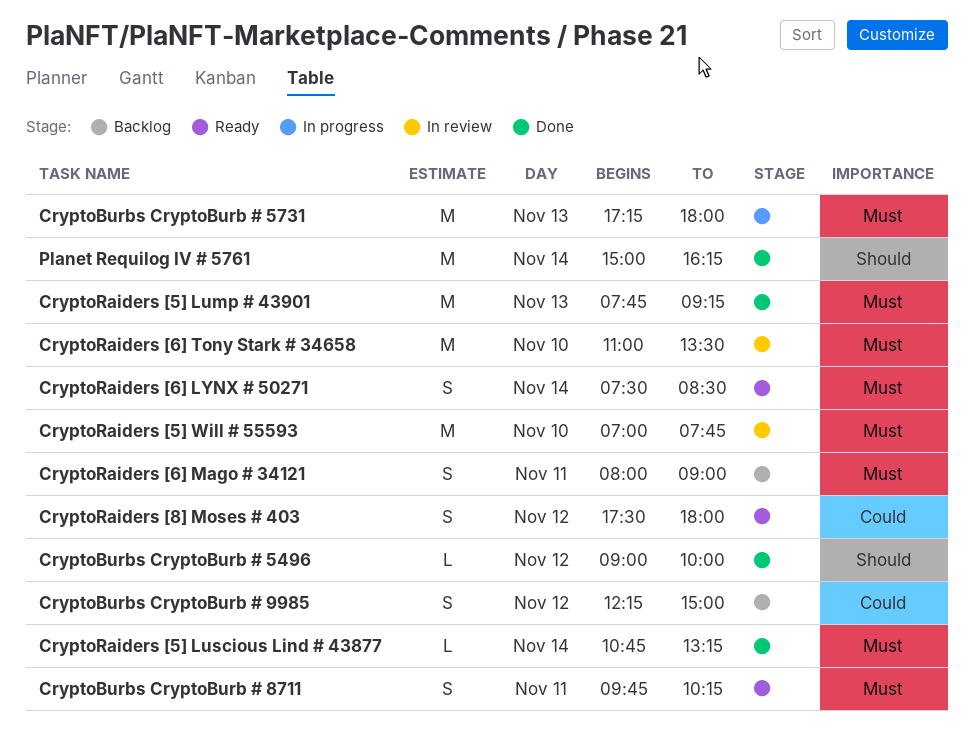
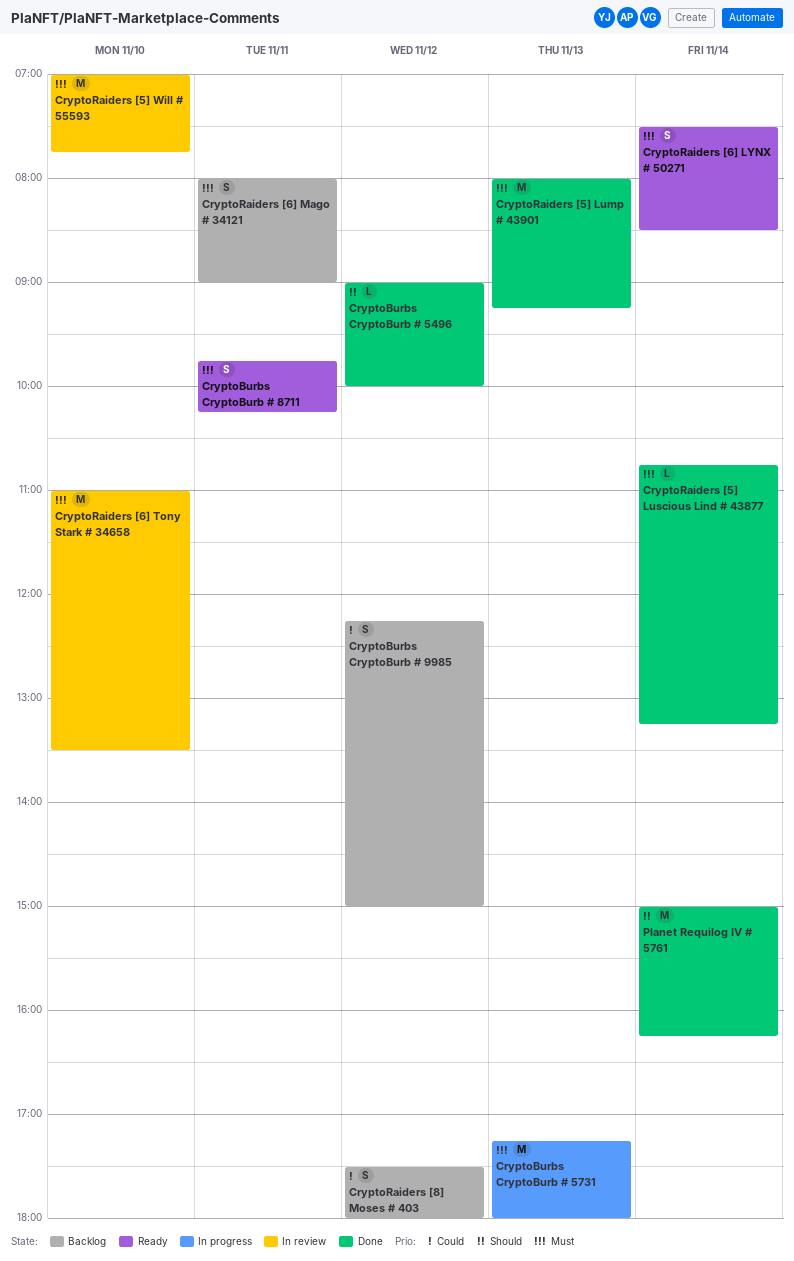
CryptoRaiders [5] Lump # 43901, begins: 07:45 -> 08:00
CryptoRaiders [8] Moses # 403, status: Ready -> Backlog

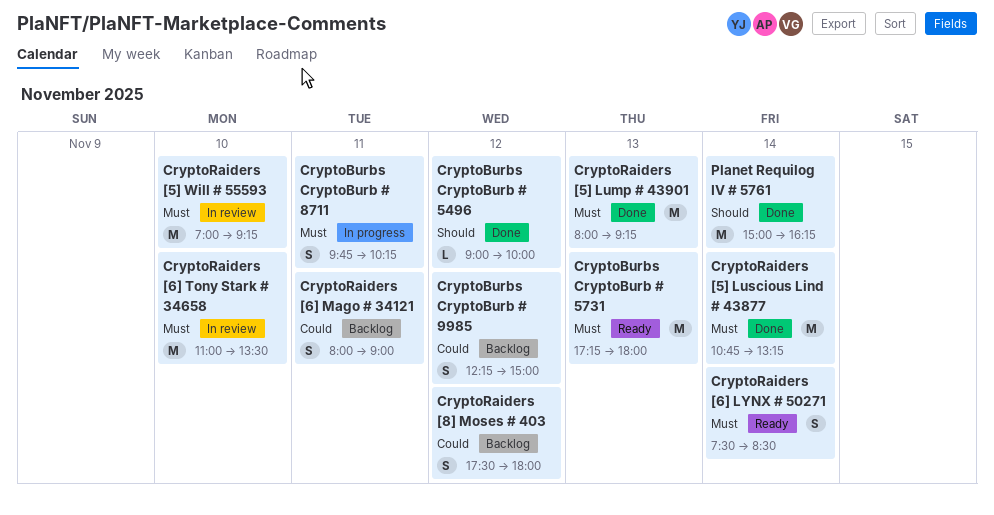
CryptoBurbs CryptoBurb # 5731, status: In progress -> Ready
CryptoBurbs CryptoBurb # 8711, status: Ready -> In progress
CryptoRaiders [5] Luscious Lind # 43877, estimate: L -> M
CryptoRaiders [5] Will # 55593, ends: 07:45 -> 09:15
CryptoRaiders [6] Mago # 34121, priority: Must -> Could

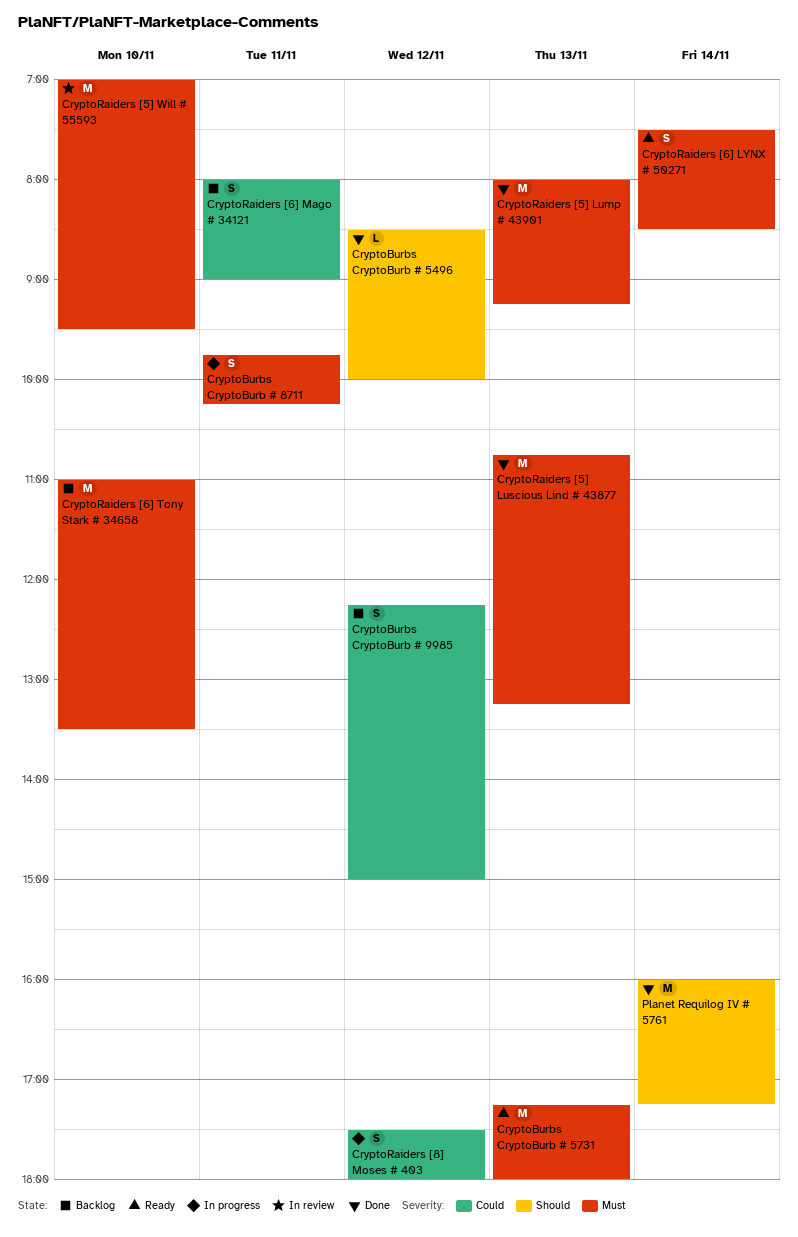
CryptoBurbs CryptoBurb # 5496, begins: 09:00 -> 08:30
CryptoRaiders [5] Luscious Lind # 43877, day: Nov 14 -> Nov 13
CryptoRaiders [5] Will # 55593, ends: 09:15 -> 09:30
CryptoRaiders [6] Tony Stark # 34658, status: In review -> Backlog
CryptoRaiders [8] Moses # 403, status: Backlog -> In progress
Planet Requilog IV # 5761, begins: 15:00 -> 16:00
Planet Requilog IV # 5761, ends: 16:15 -> 17:15

